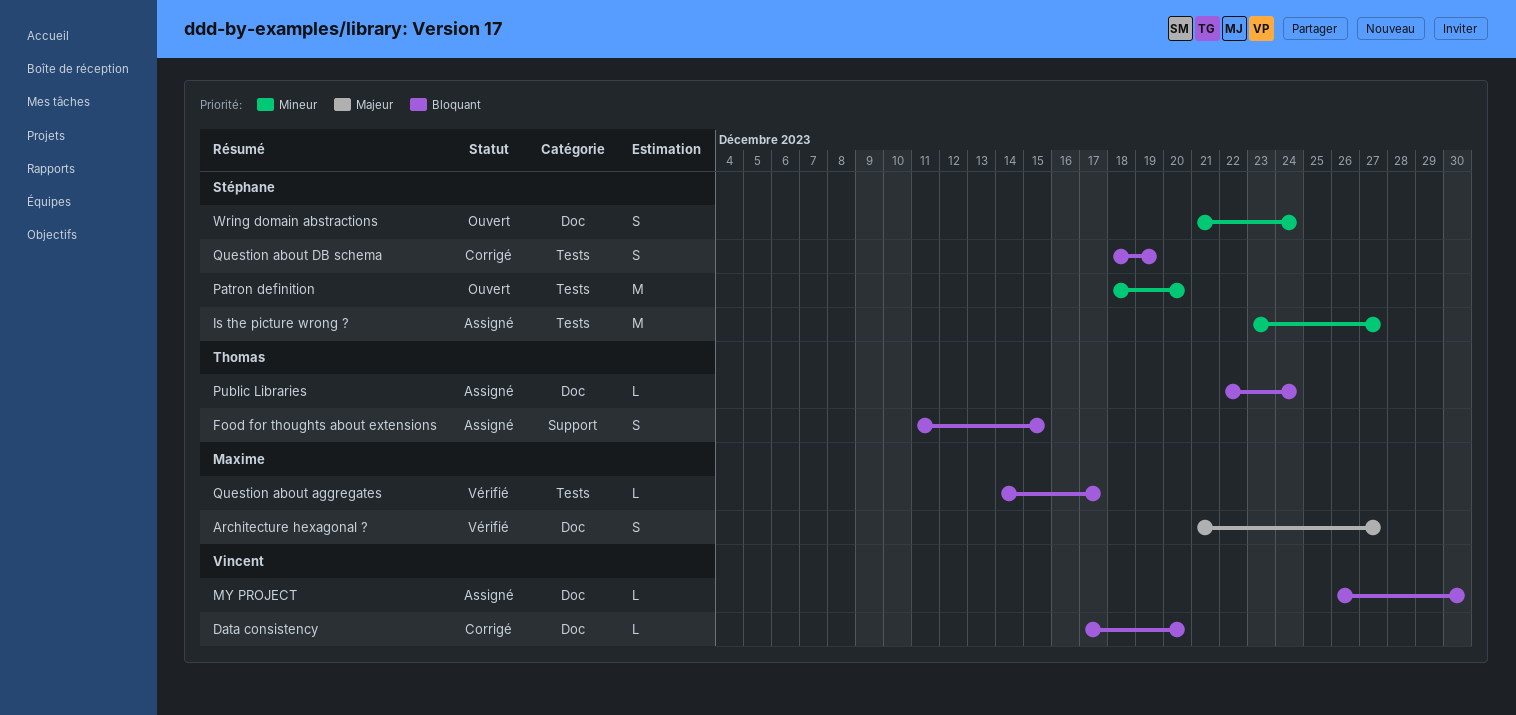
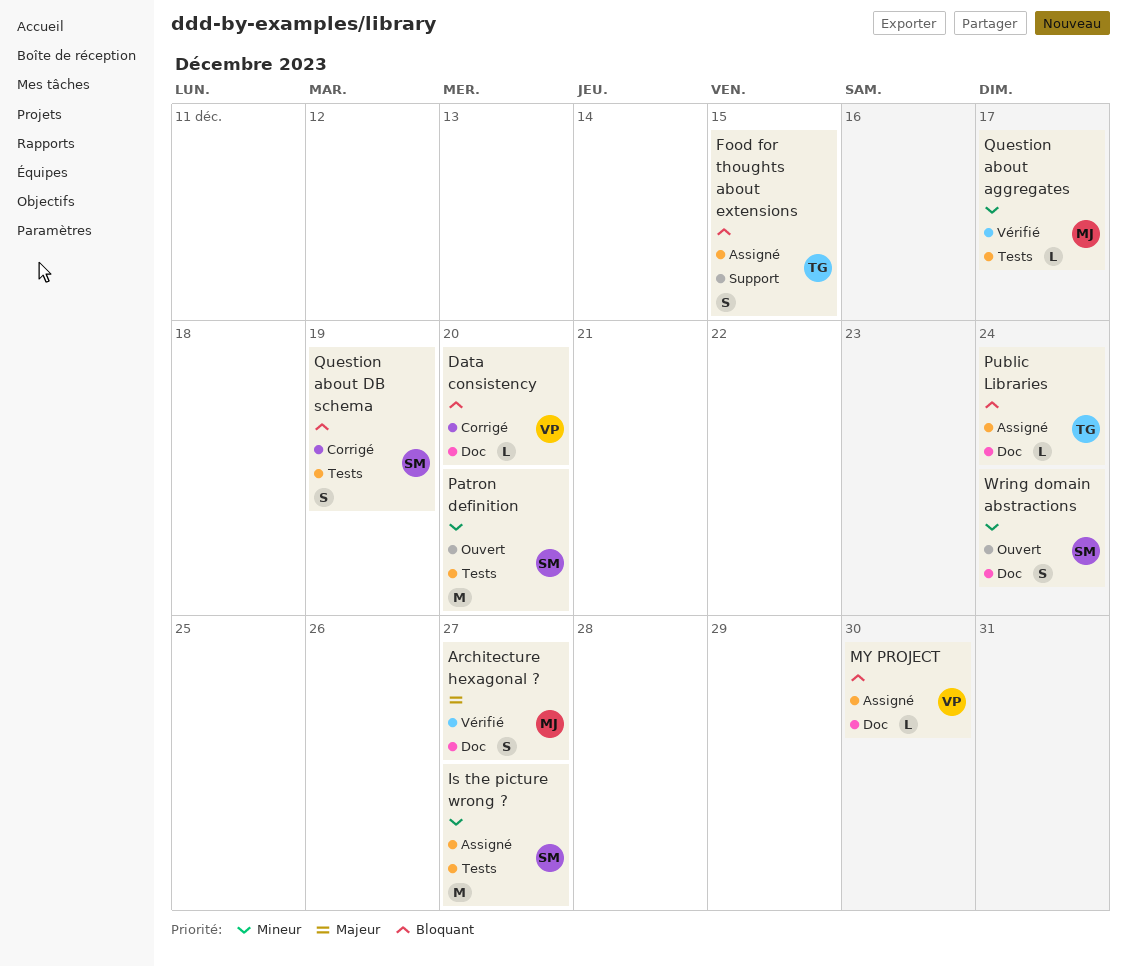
Question about aggregates, priority: Bloquant -> Mineur

